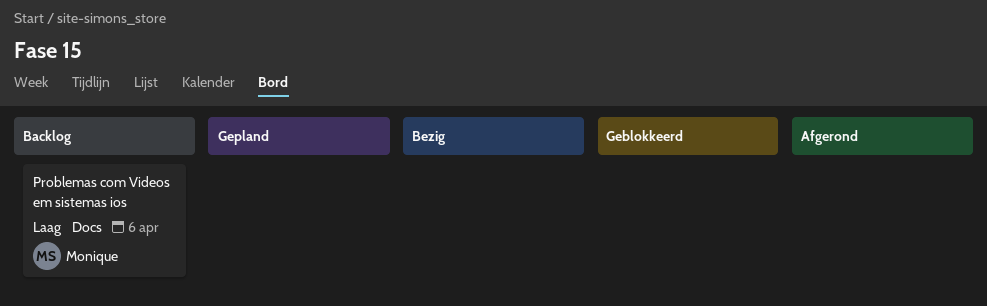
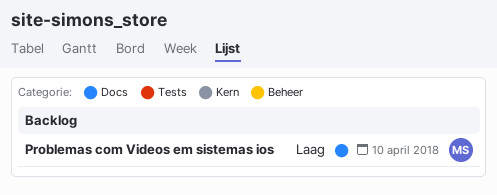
Problemas com Videos em sistemas ios, due: Apr 6 -> Apr 10

